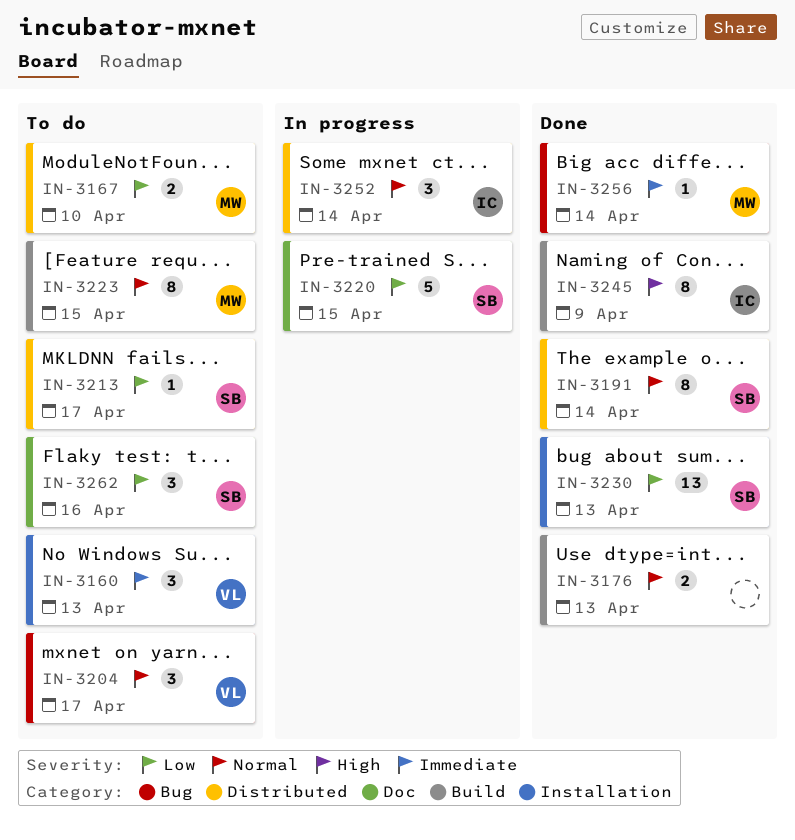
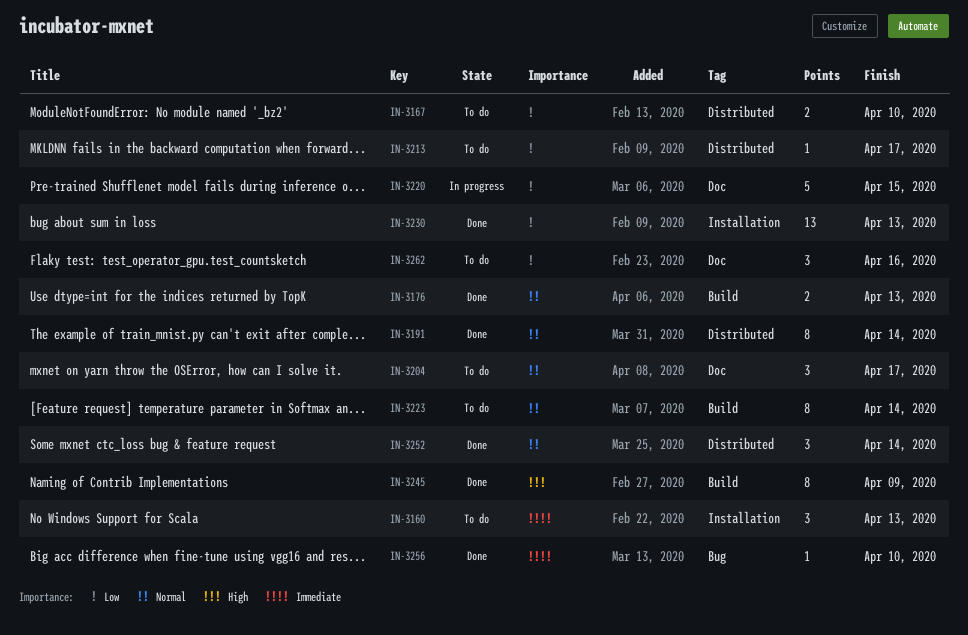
IN-3204, label: Bug -> Doc
IN-3223, due: Apr 15 -> Apr 14
IN-3252, status: In progress -> Done
IN-3256, due: Apr 14 -> Apr 10

